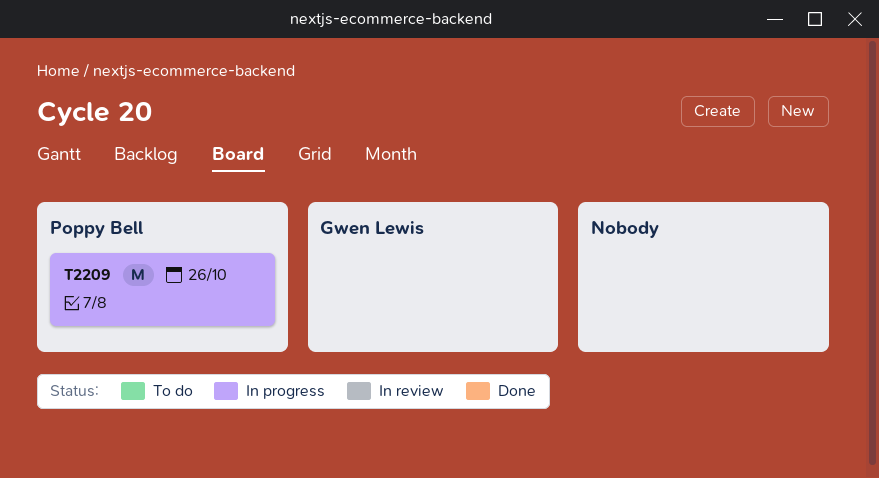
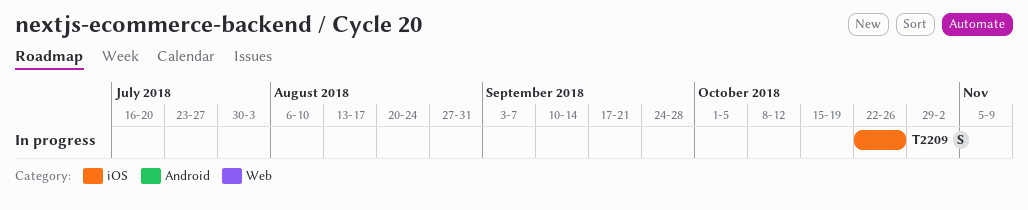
T2209, estimate: M -> S

